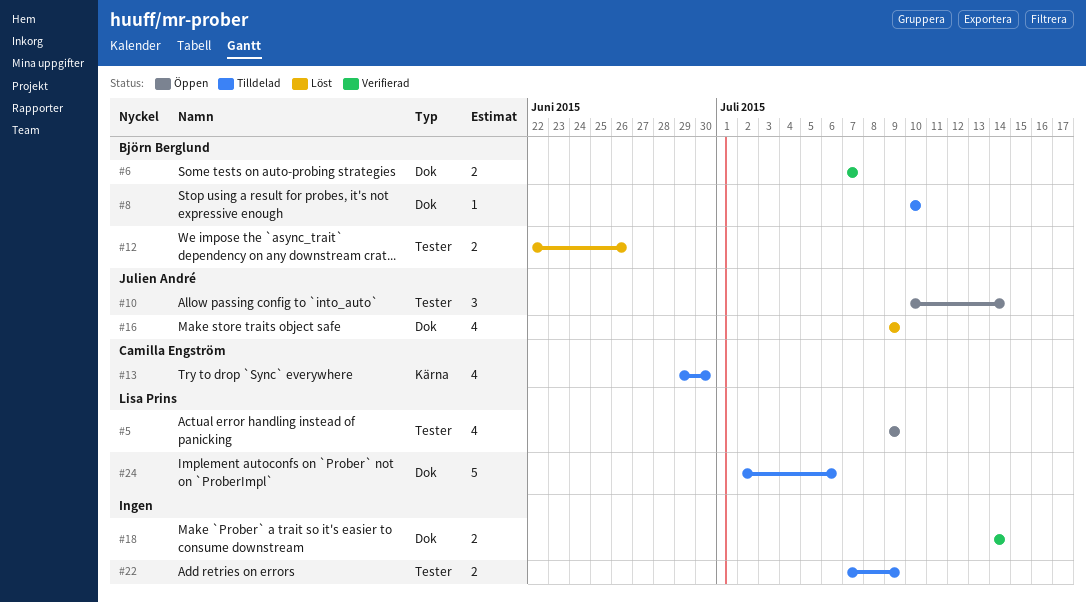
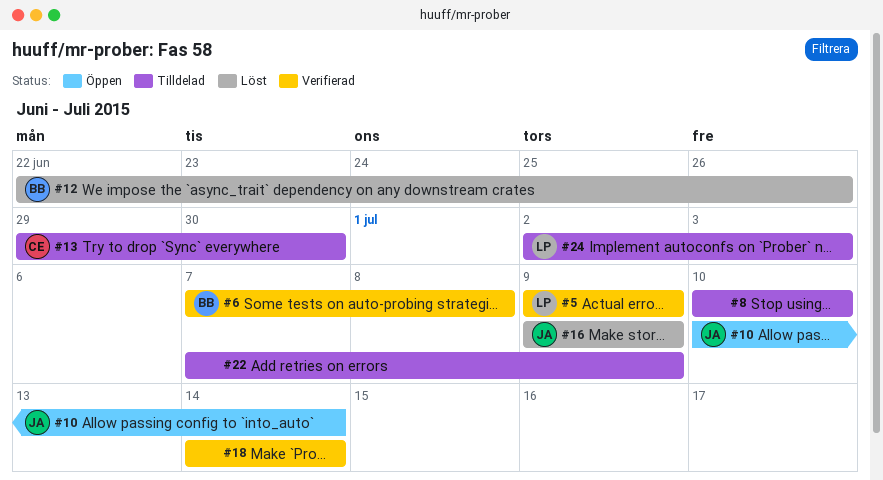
#5, status: Öppen -> Verifierad
#6, due: Jul 7 -> Jul 8
#8, owner: Björn Berglund -> none
#24, due: Jul 6 -> Jul 3

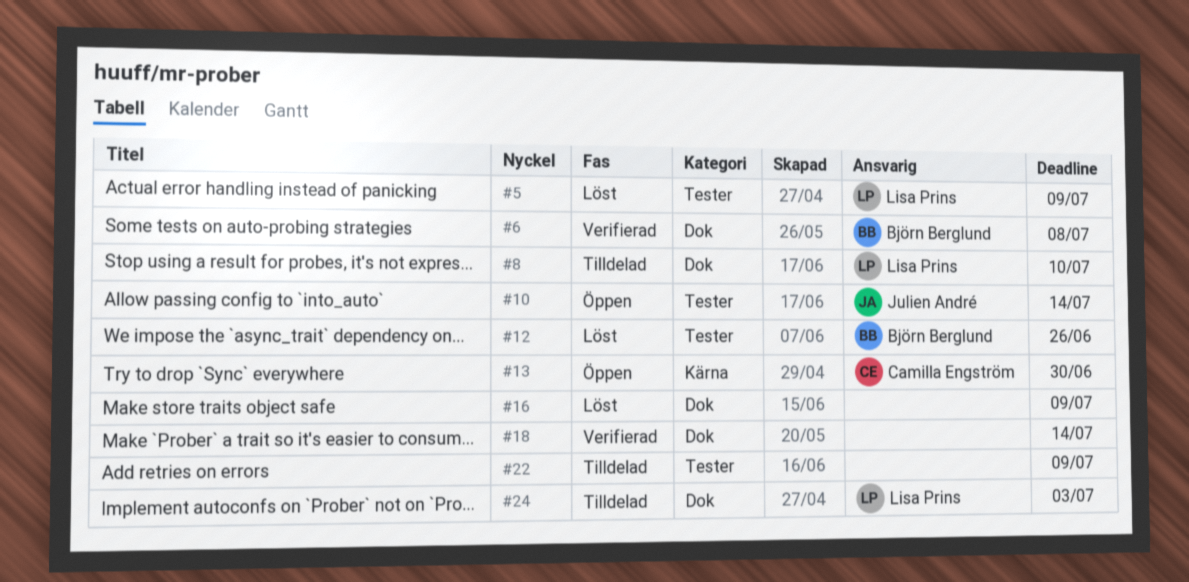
#5, status: Verifierad -> Löst
#8, owner: none -> Lisa Prins
#13, status: Tilldelad -> Öppen
#16, owner: Julien André -> none

